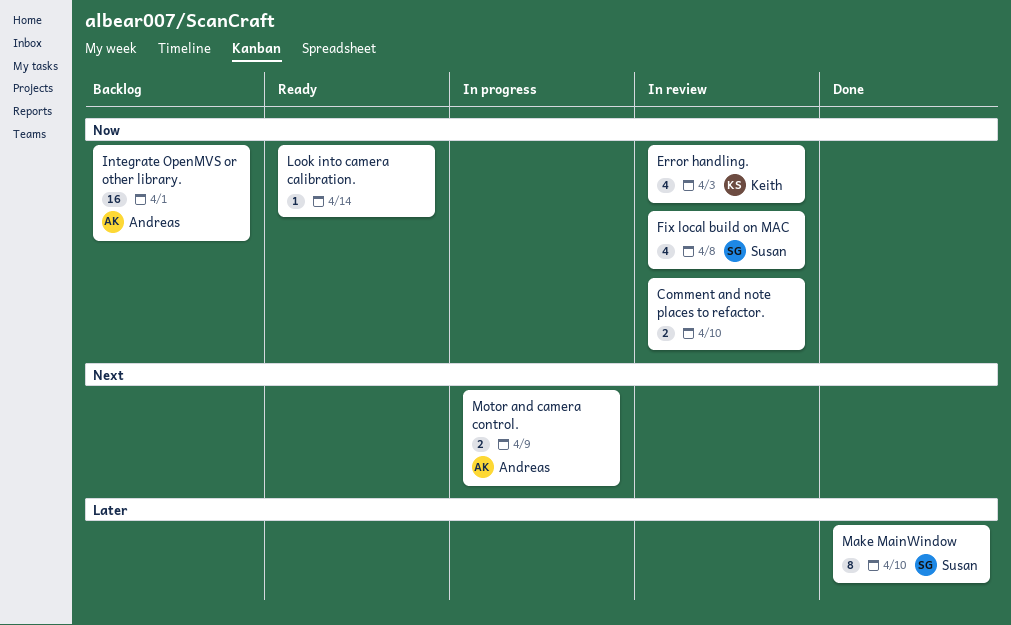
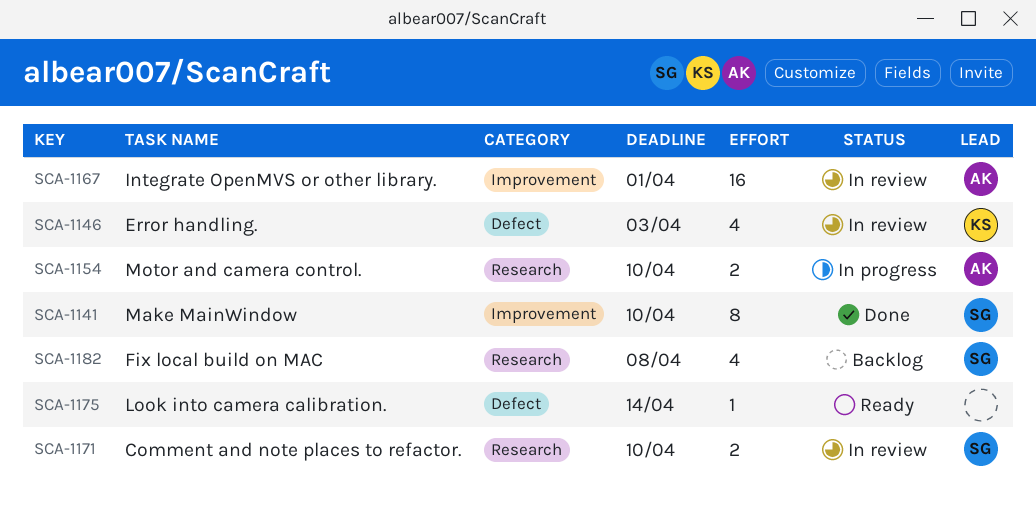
Comment and note places to refactor., owner: none -> Susan
Fix local build on MAC, status: In review -> Backlog
Integrate OpenMVS or other library., status: Backlog -> In review
Motor and camera control., due: Apr 9 -> Apr 10

